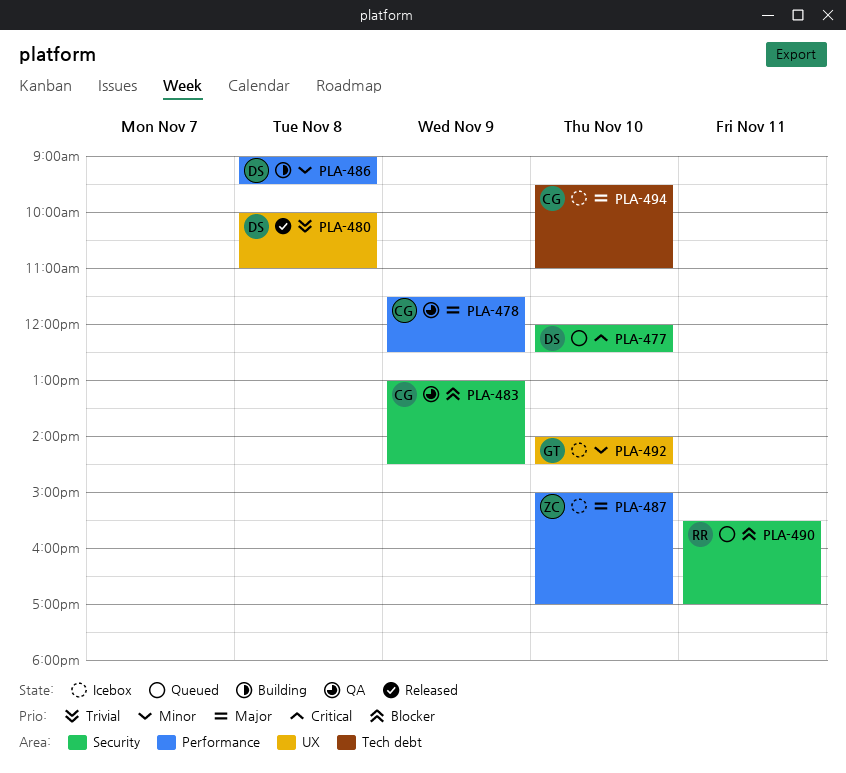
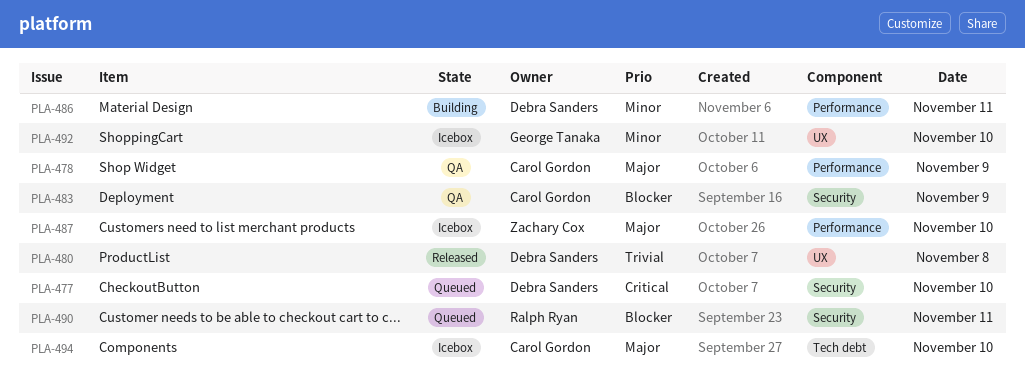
PLA-486, day: Nov 8 -> Nov 11

